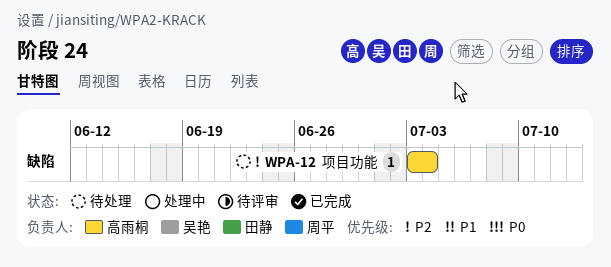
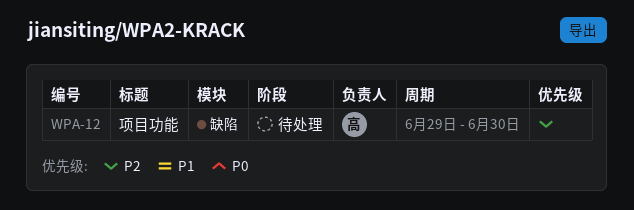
WPA-12, start: Jul 3 -> Jun 29
WPA-12, due: Jul 4 -> Jun 30

